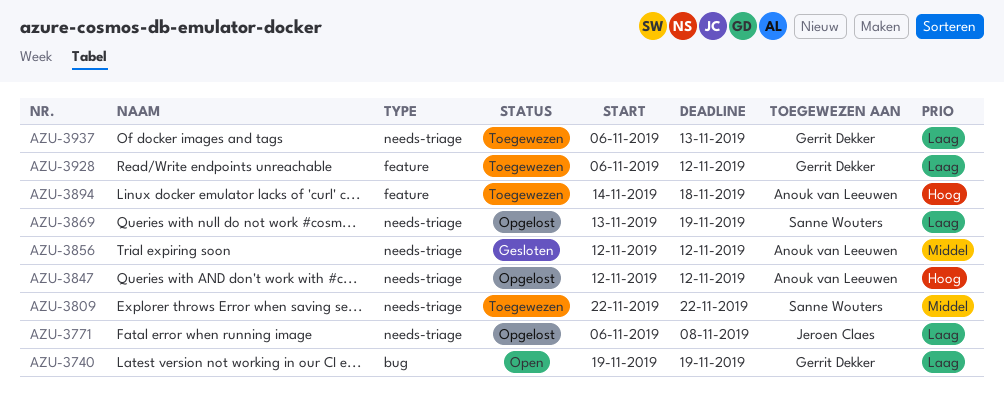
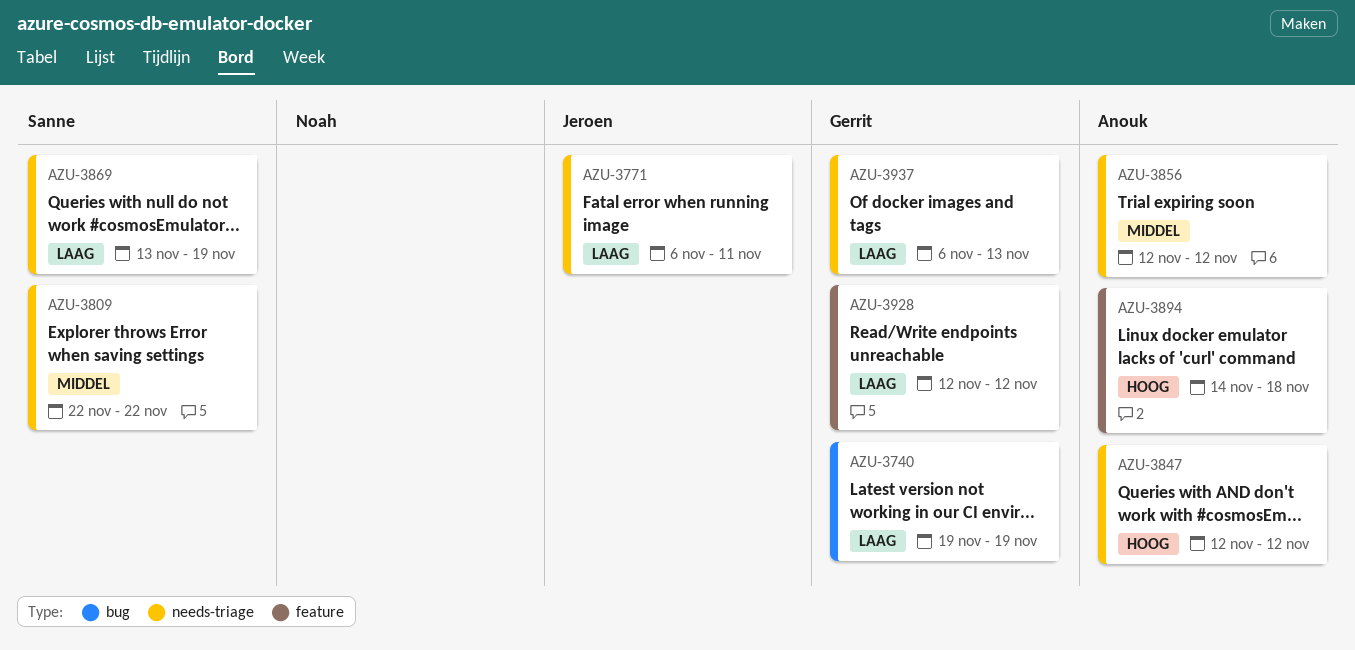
AZU-3771, due: Nov 8 -> Nov 11
AZU-3928, start: Nov 6 -> Nov 12

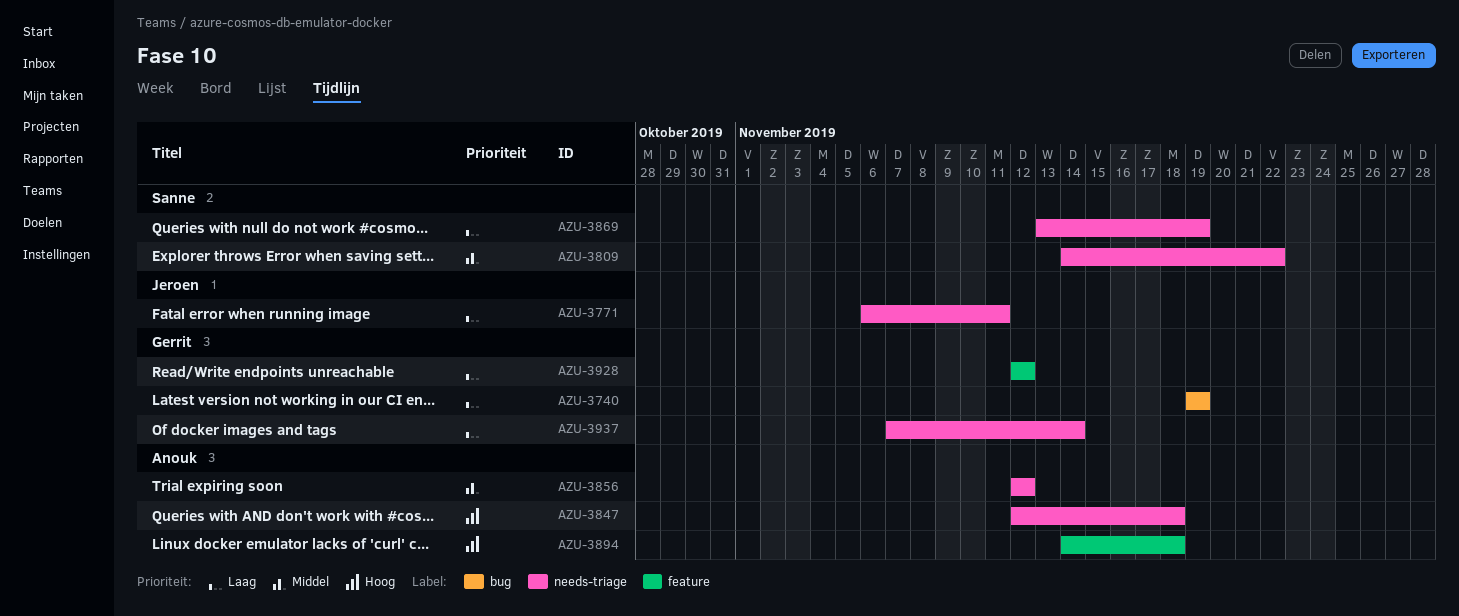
AZU-3809, start: Nov 22 -> Nov 14
AZU-3847, due: Nov 12 -> Nov 18
AZU-3937, start: Nov 6 -> Nov 7
AZU-3937, due: Nov 13 -> Nov 14

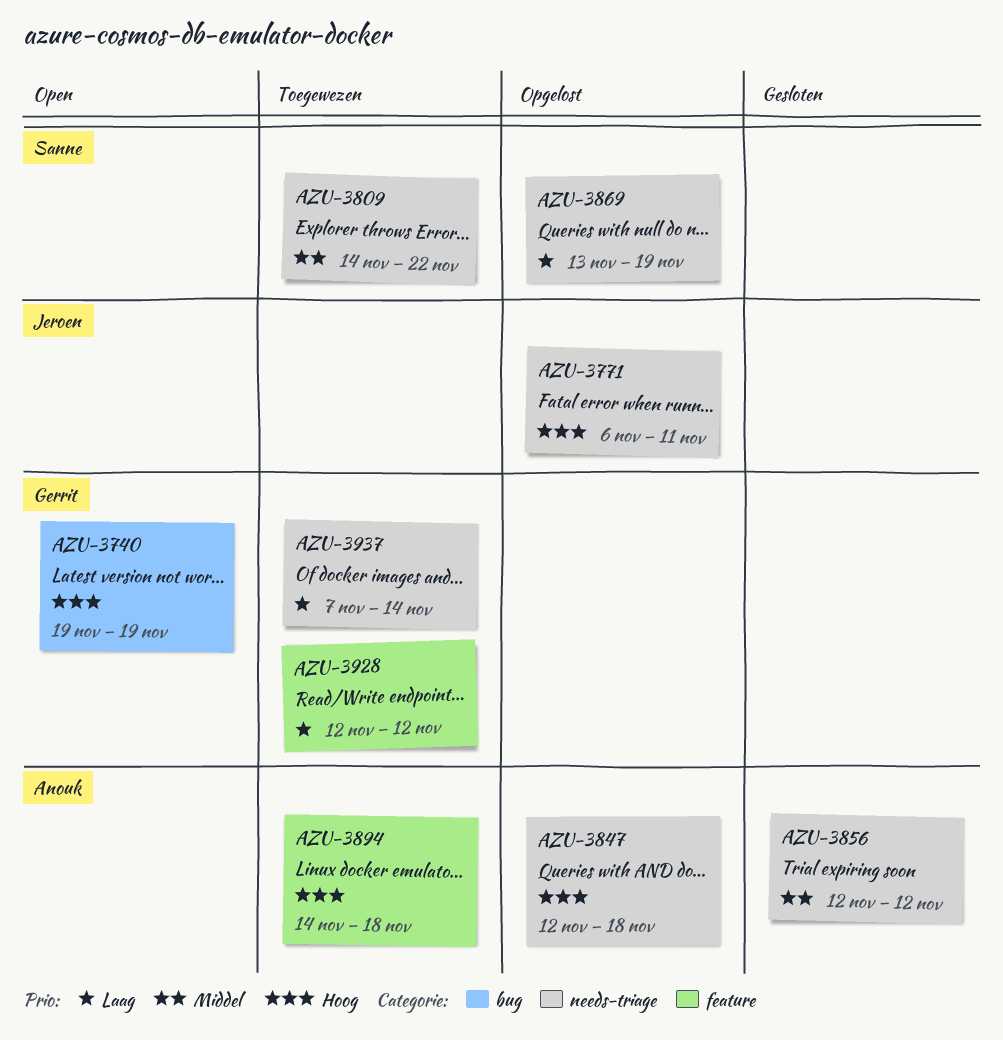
AZU-3740, priority: Laag -> Hoog
AZU-3771, priority: Laag -> Hoog

